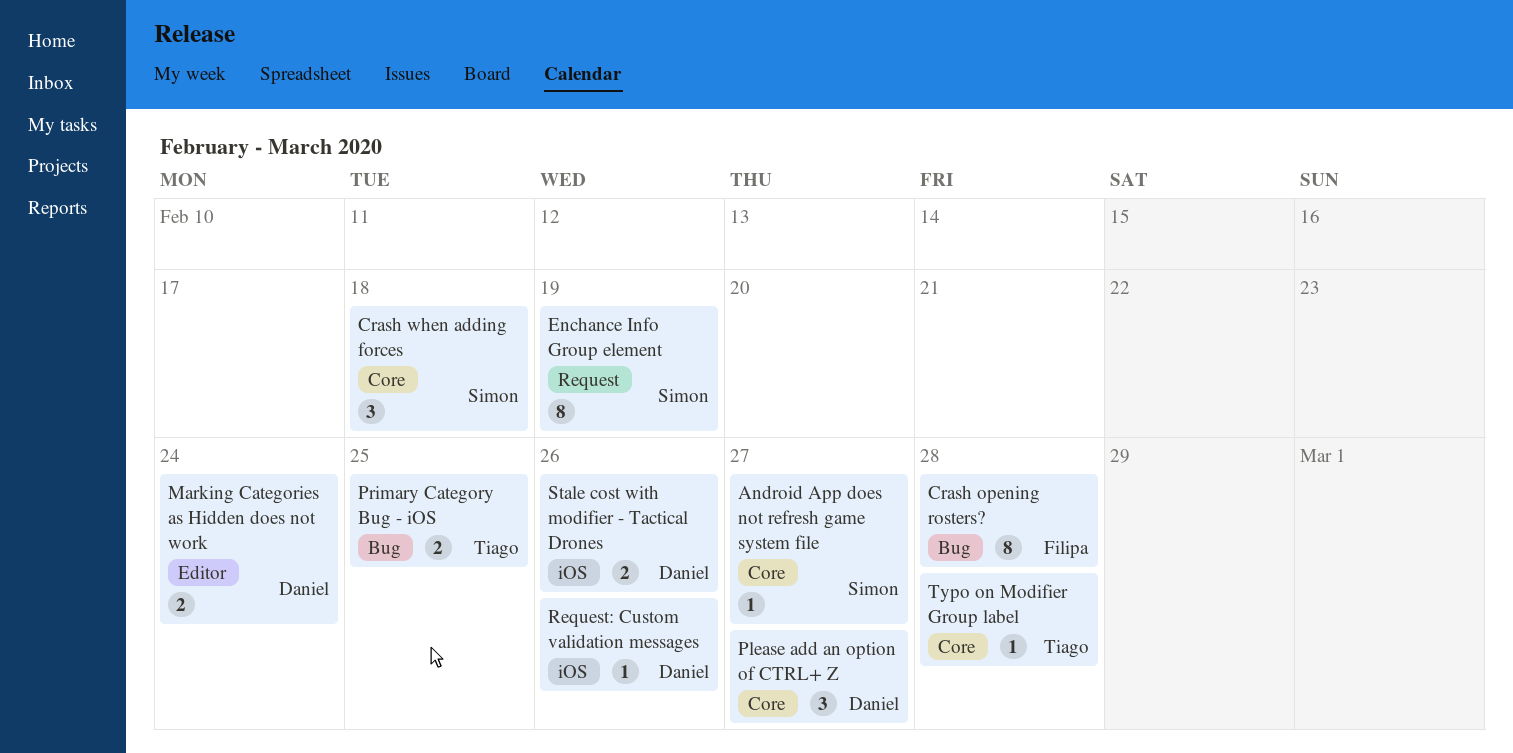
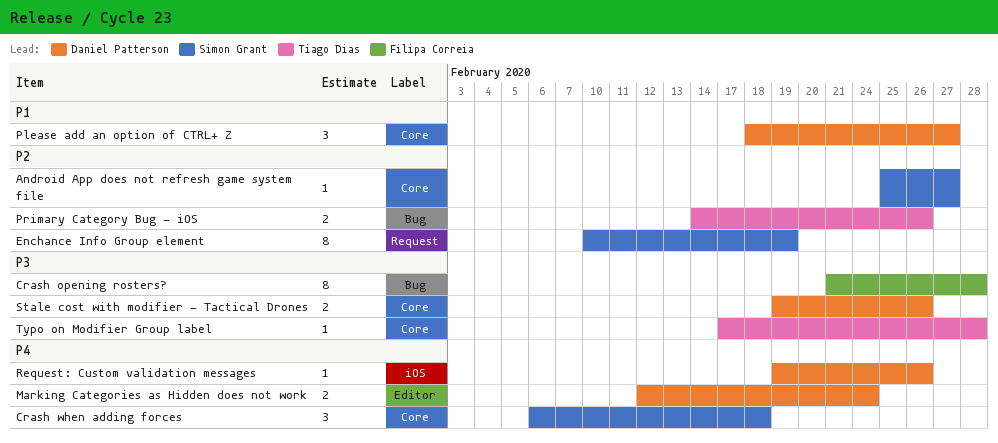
Primary Category Bug - iOS, due: Feb 25 -> Feb 26
Stale cost with modifier - Tactical Drones, label: iOS -> Core

